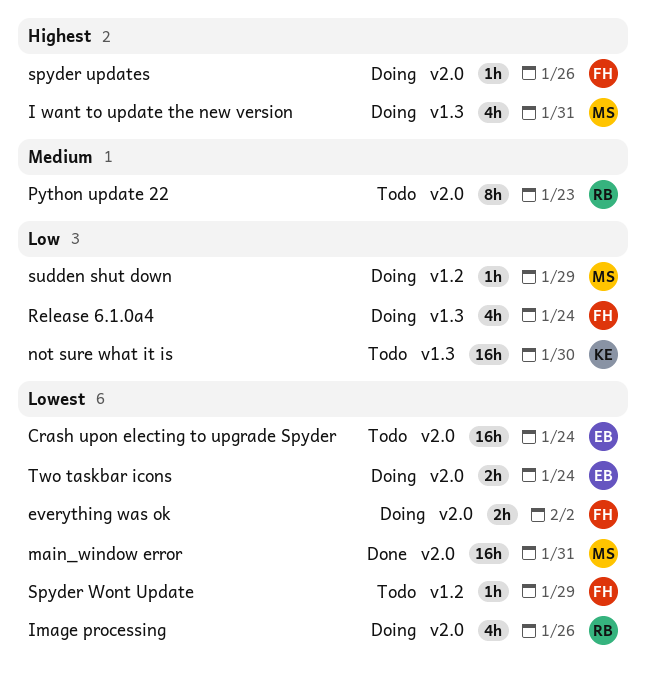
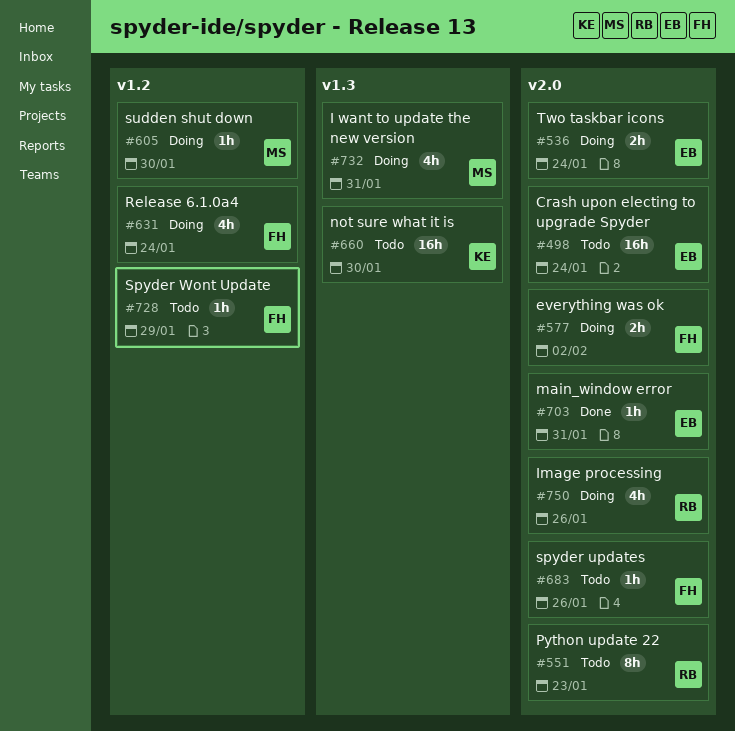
main_window error, owner: MS -> EB
main_window error, estimate: 16h -> 1h
Release 6.1.0a4, label: v1.3 -> v1.2
spyder updates, status: Doing -> Todo
sudden shut down, due: Jan 29 -> Jan 30

